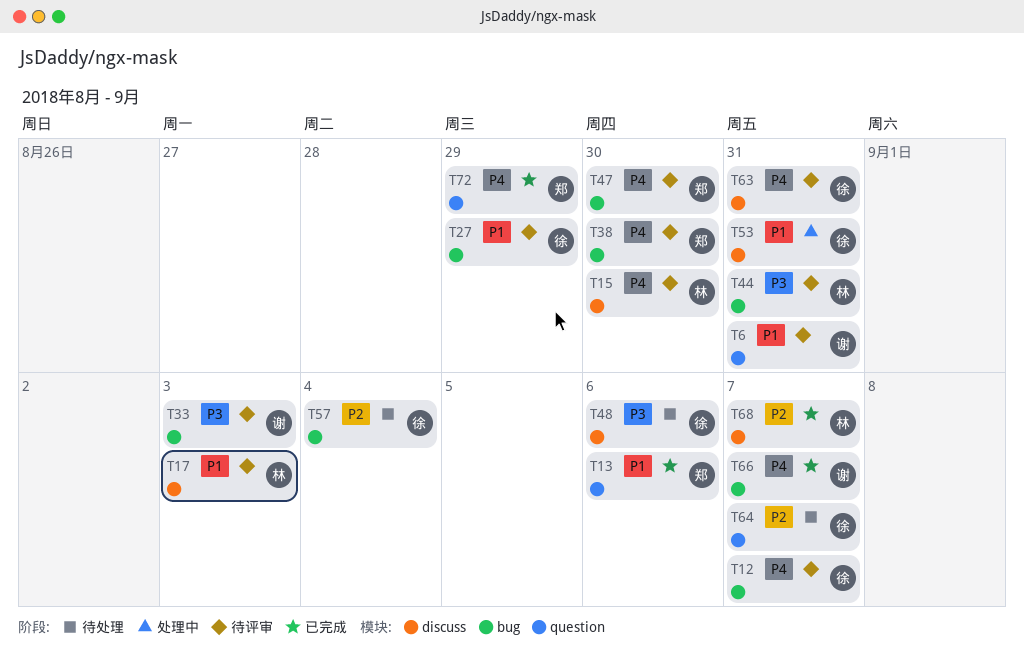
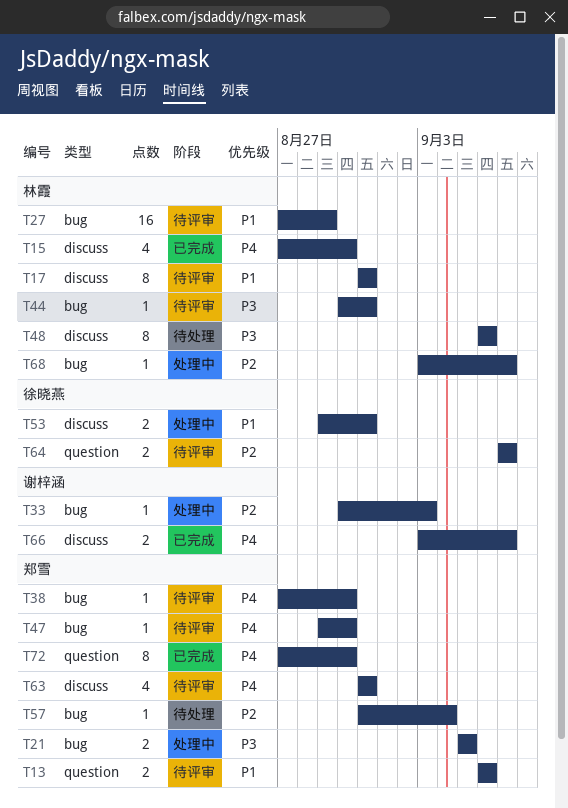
T6: present -> none
T12: present -> none
T13, status: 已完成 -> 待评审
T15, status: 待评审 -> 已完成
T17, due: Sep 3 -> Aug 31
T21: none -> present
T27, owner: 徐晓燕 -> 林霞
T33, status: 待评审 -> 处理中
T33, priority: P3 -> P2
T48, owner: 徐晓燕 -> 林霞
T57, owner: 徐晓燕 -> 郑雪
T63, owner: 徐晓燕 -> 郑雪
T64, status: 待处理 -> 待评审
T66, label: bug -> discuss
T68, status: 已完成 -> 处理中
T68, label: discuss -> bug
T72, due: Aug 29 -> Aug 30

